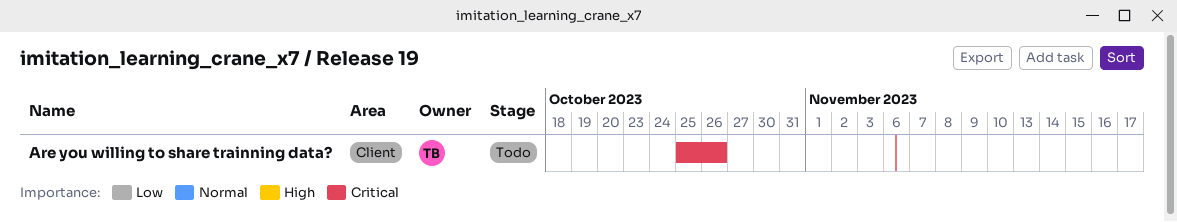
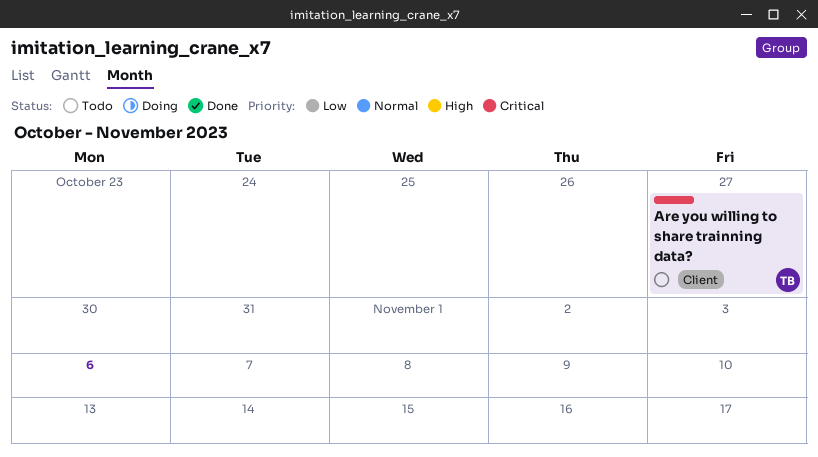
Are you willing to share trainning data?, due: Oct 26 -> Oct 27

